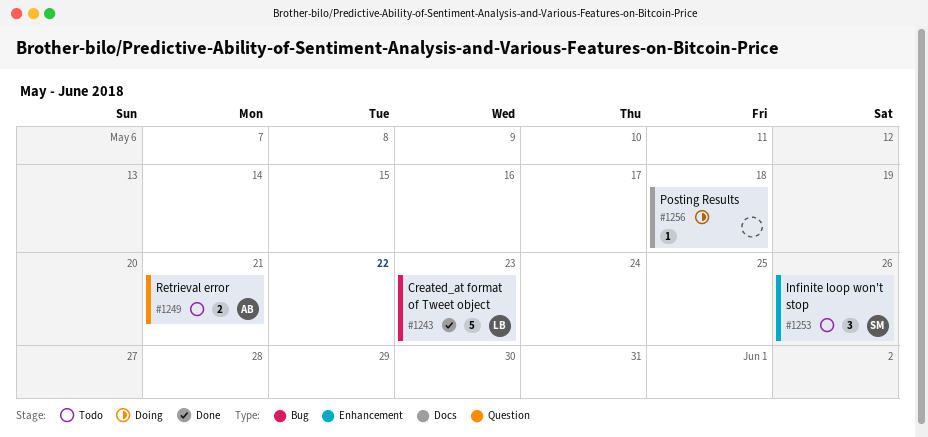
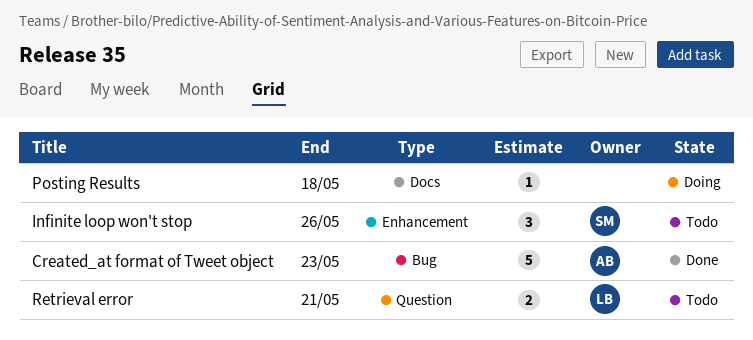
Created_at format of Tweet object, owner: LB -> AB
Retrieval error, owner: AB -> LB

